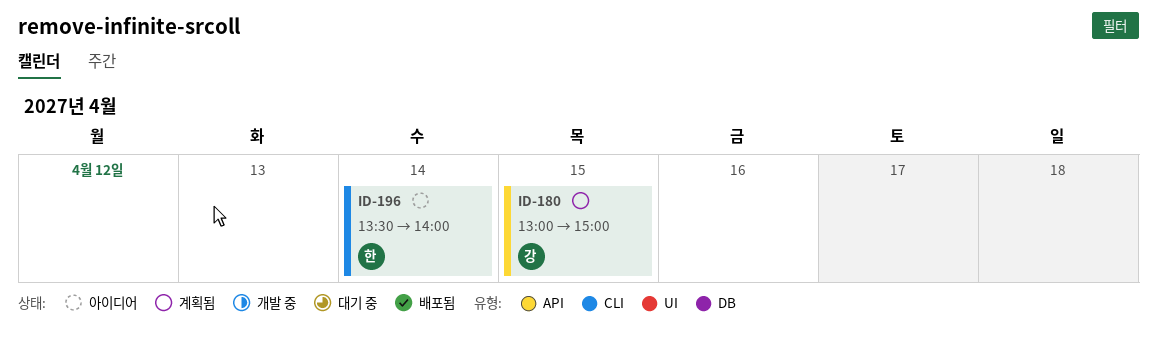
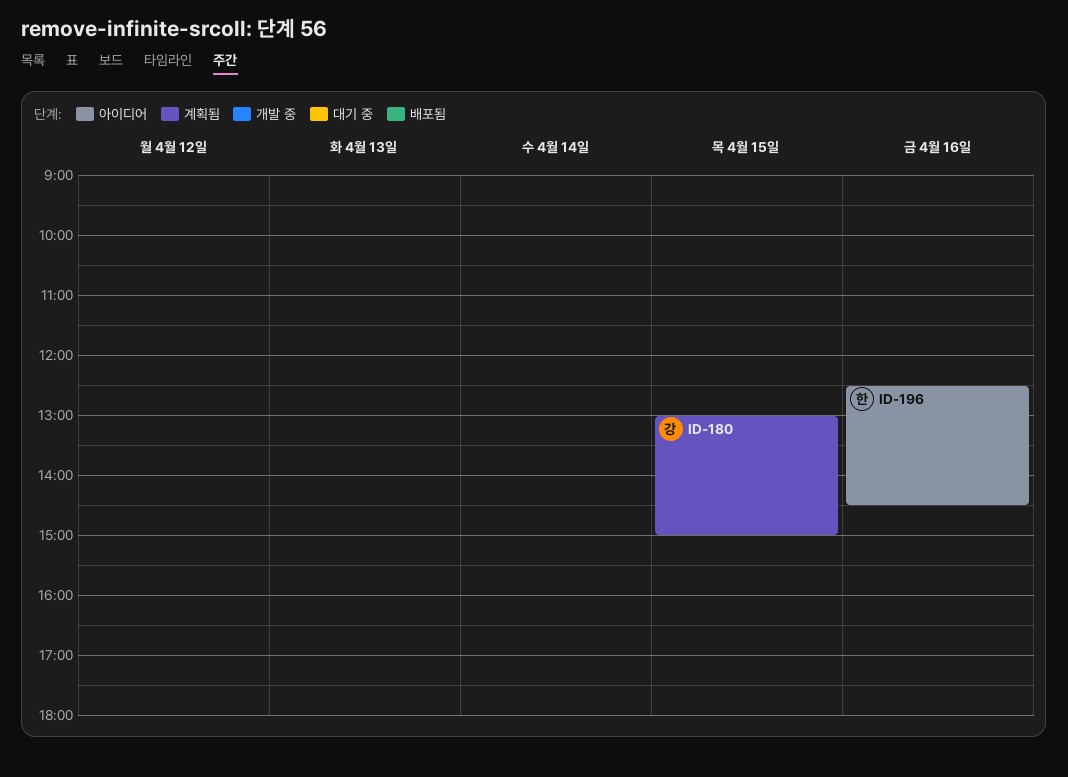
ID-196, day: Apr 14 -> Apr 16
ID-196, begins: 13:30 -> 12:30
ID-196, ends: 14:00 -> 14:30

